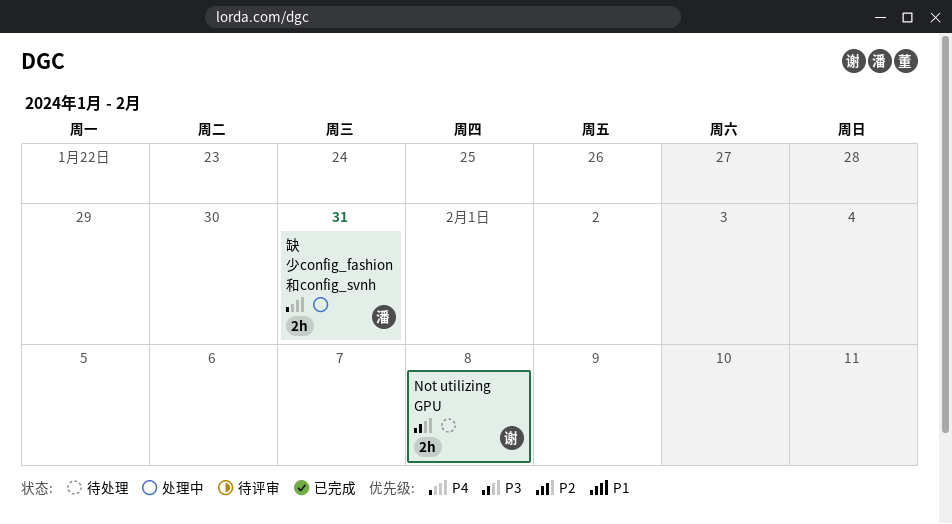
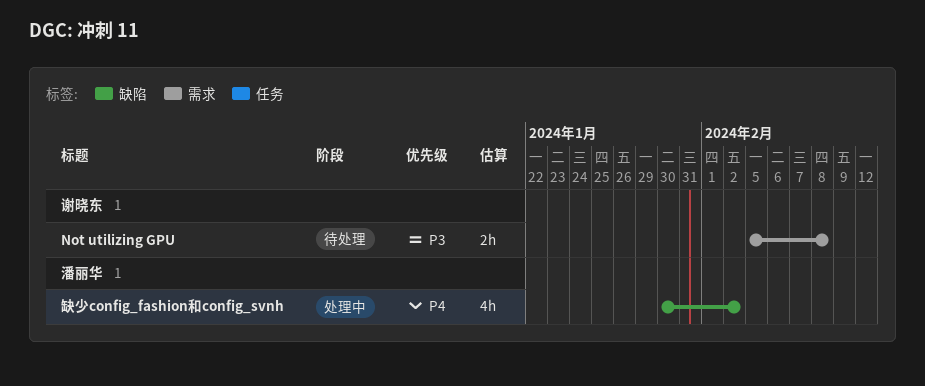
缺少config_fashion和config_svnh, estimate: 2h -> 4h
缺少config_fashion和config_svnh, due: Jan 31 -> Feb 2

